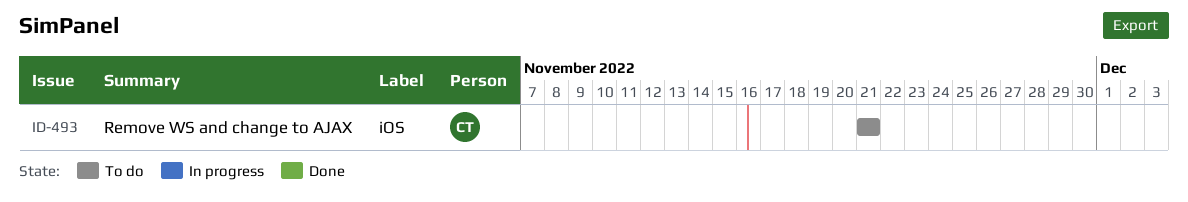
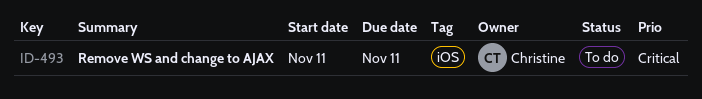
ID-493, start: Nov 21 -> Nov 11
ID-493, due: Nov 21 -> Nov 11

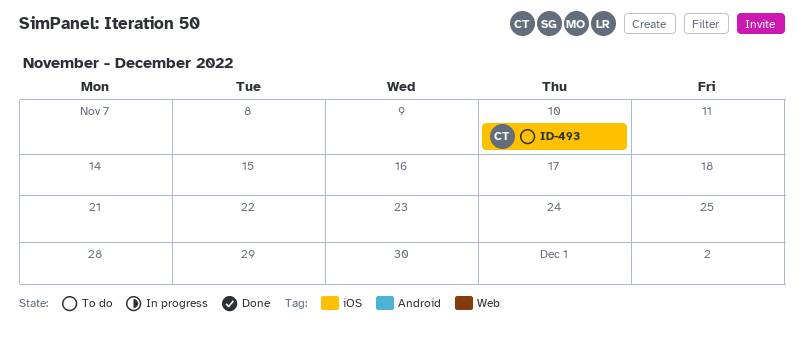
ID-493, start: Nov 11 -> Nov 10
ID-493, due: Nov 11 -> Nov 10

